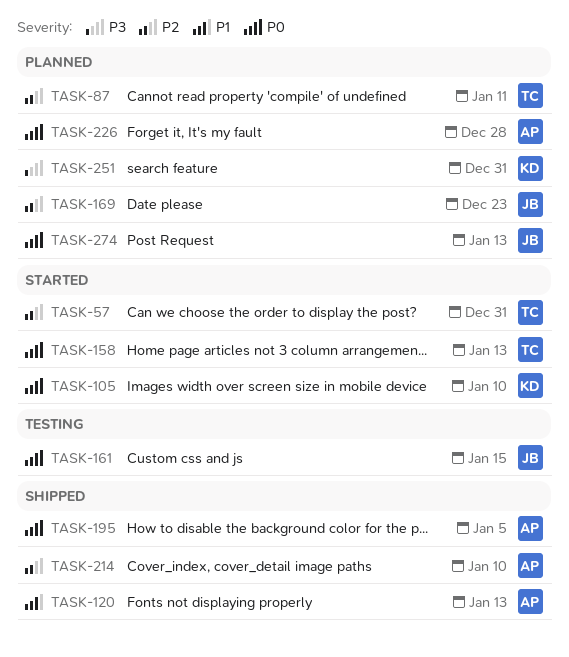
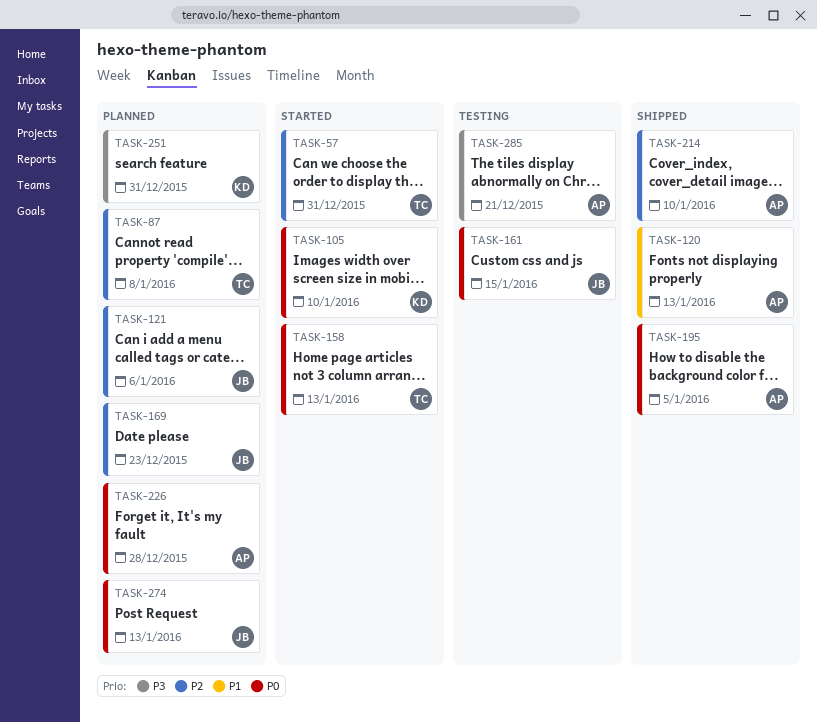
TASK-87, due: Jan 11 -> Jan 8
TASK-121: none -> present
TASK-285: none -> present

